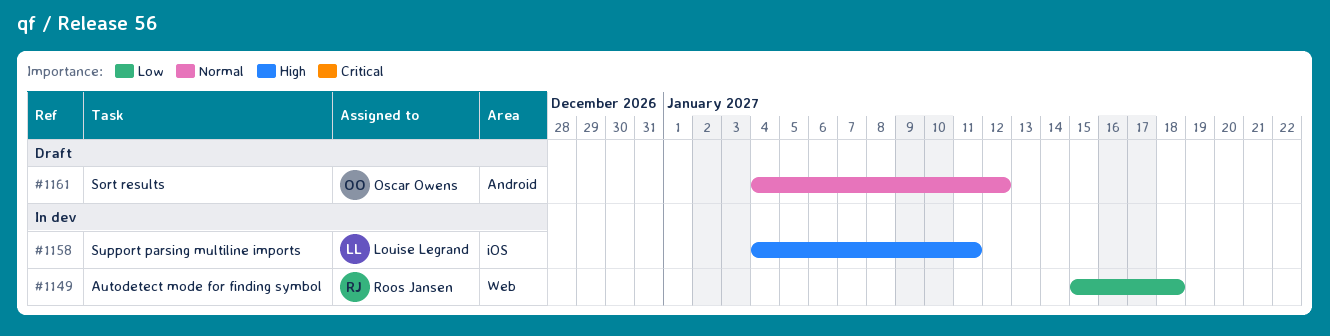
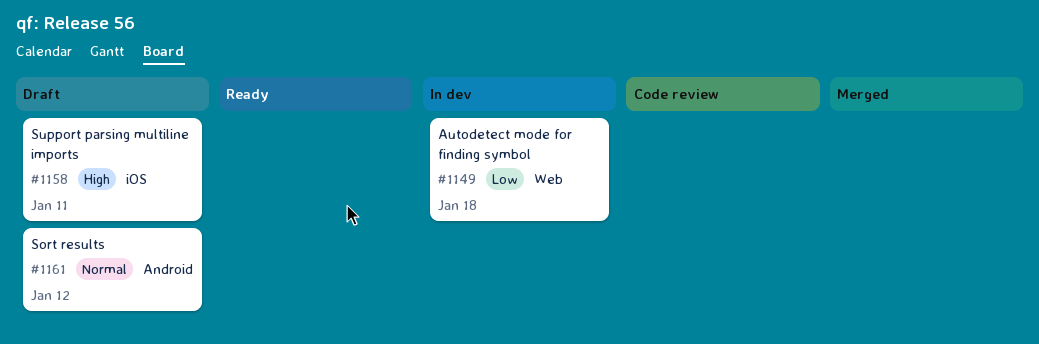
#1158, status: In dev -> Draft

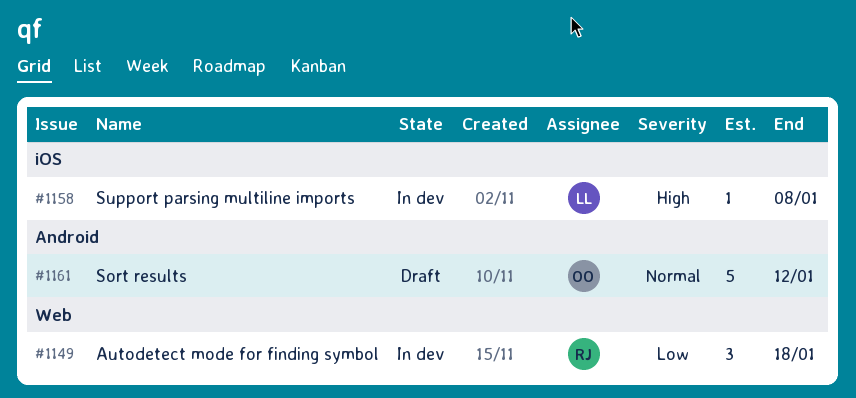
#1158, status: Draft -> In dev
#1158, due: Jan 11 -> Jan 8

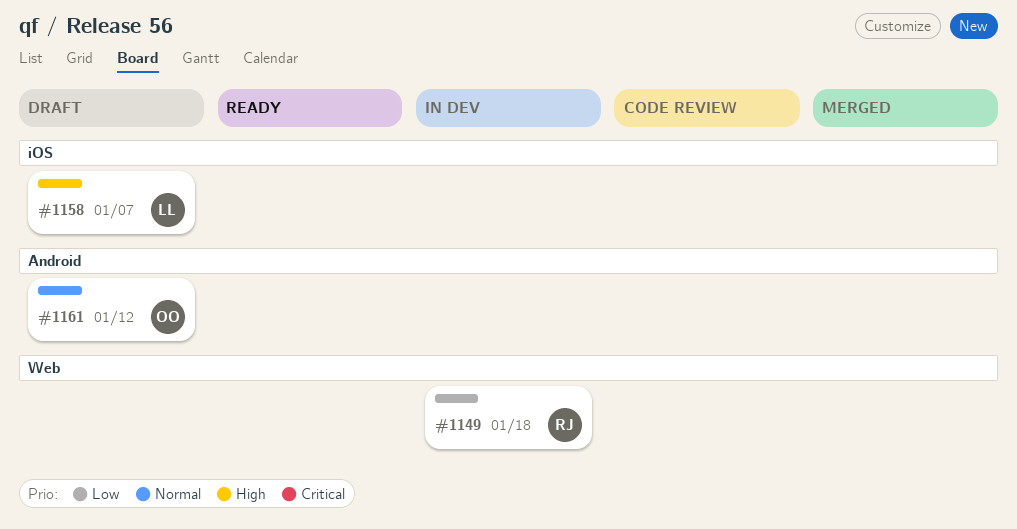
#1158, status: In dev -> Draft
#1158, due: Jan 8 -> Jan 7

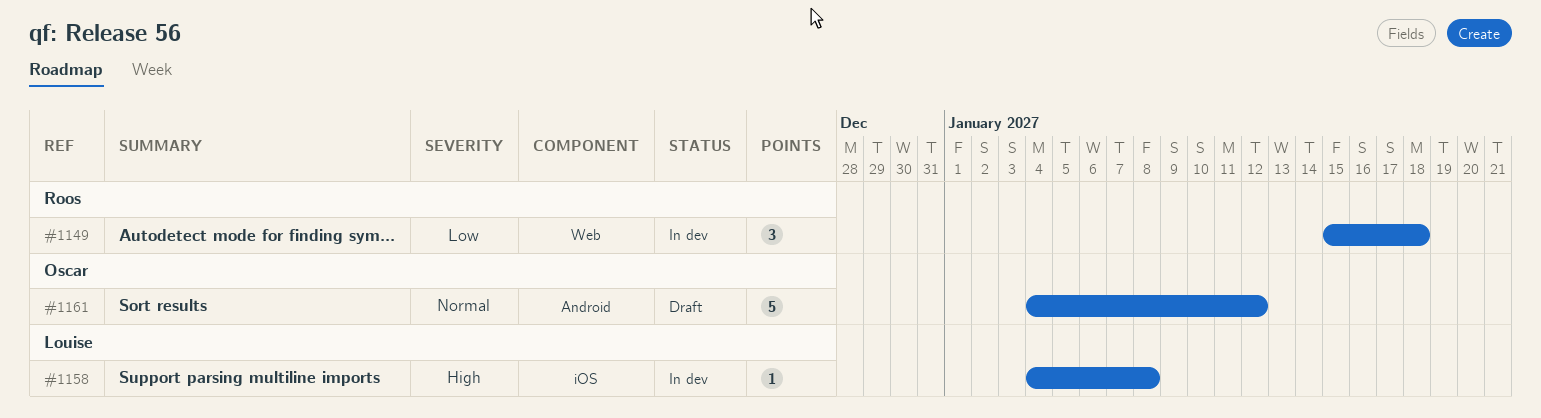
#1158, status: Draft -> In dev
#1158, due: Jan 7 -> Jan 8

